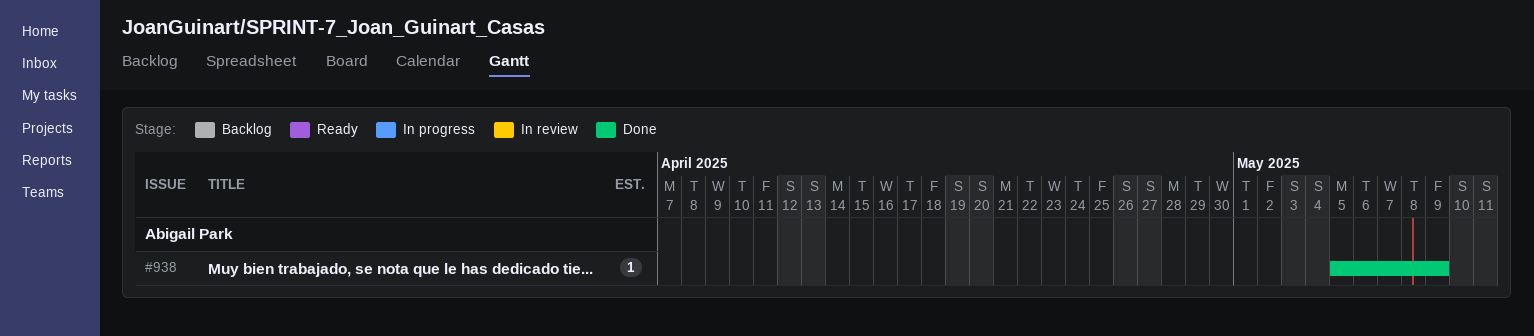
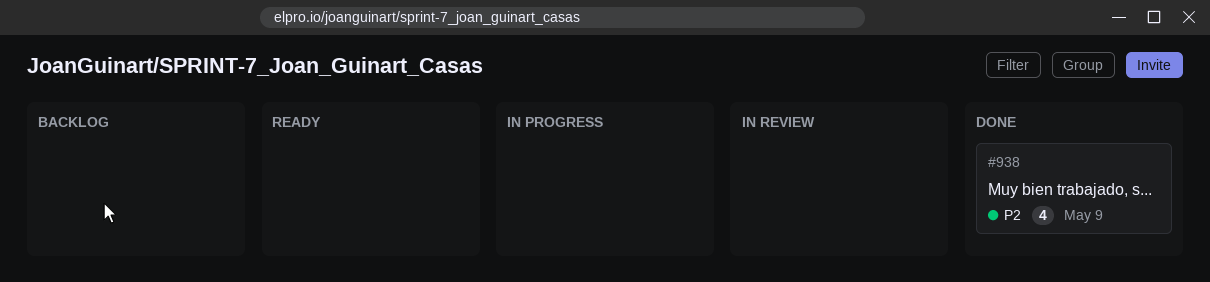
#938, estimate: 1 -> 4

